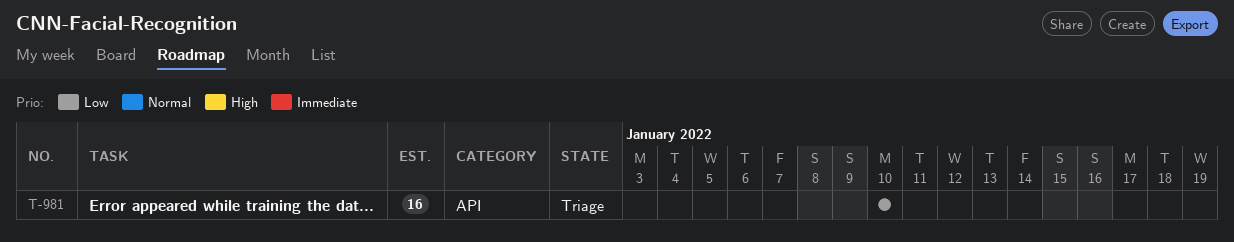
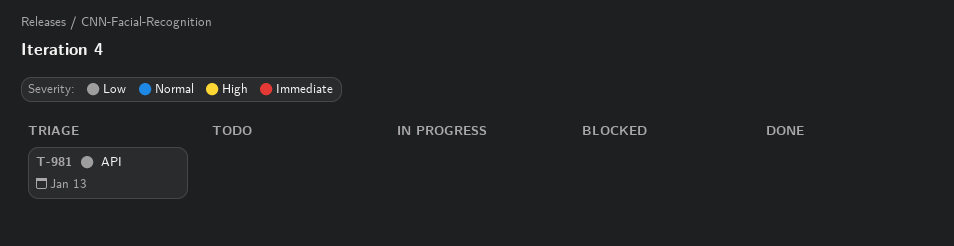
T-981, due: Jan 10 -> Jan 13

